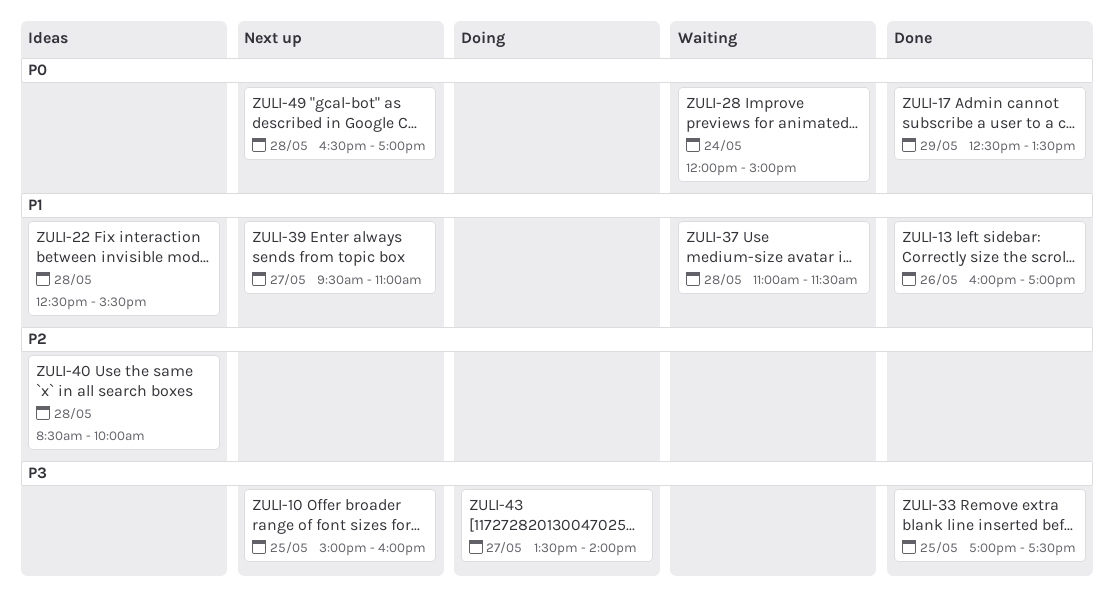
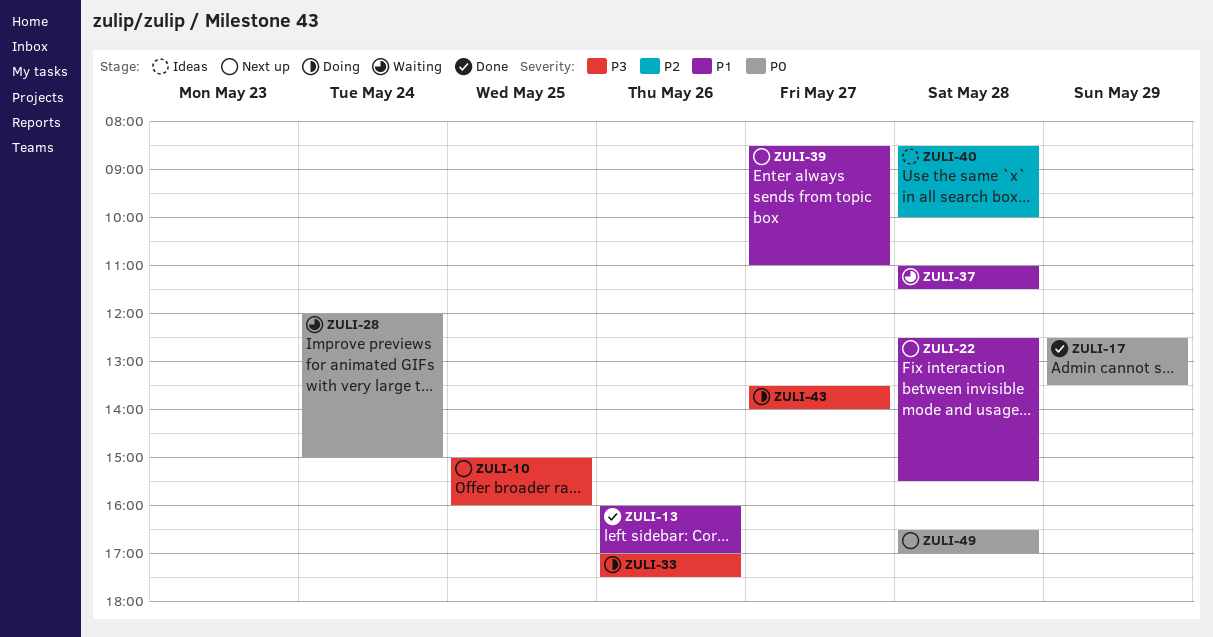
ZULI-22, status: Ideas -> Next up
ZULI-33, status: Done -> Doing
ZULI-33, day: May 25 -> May 26
ZULI-39, begins: 09:30 -> 08:30

